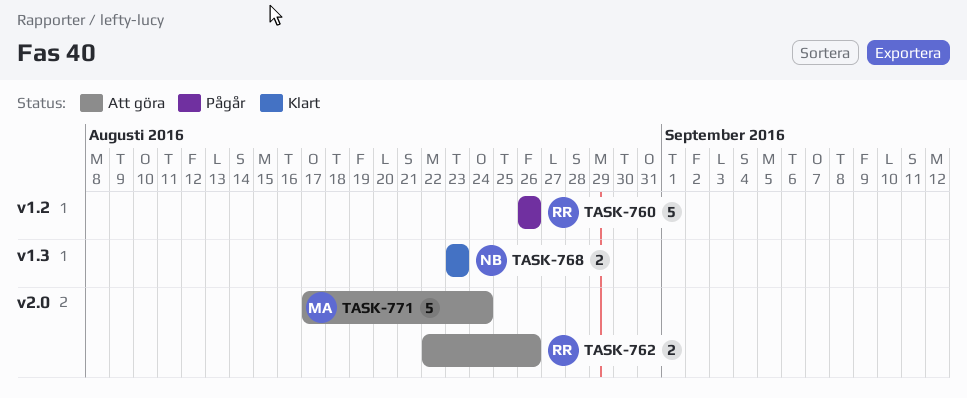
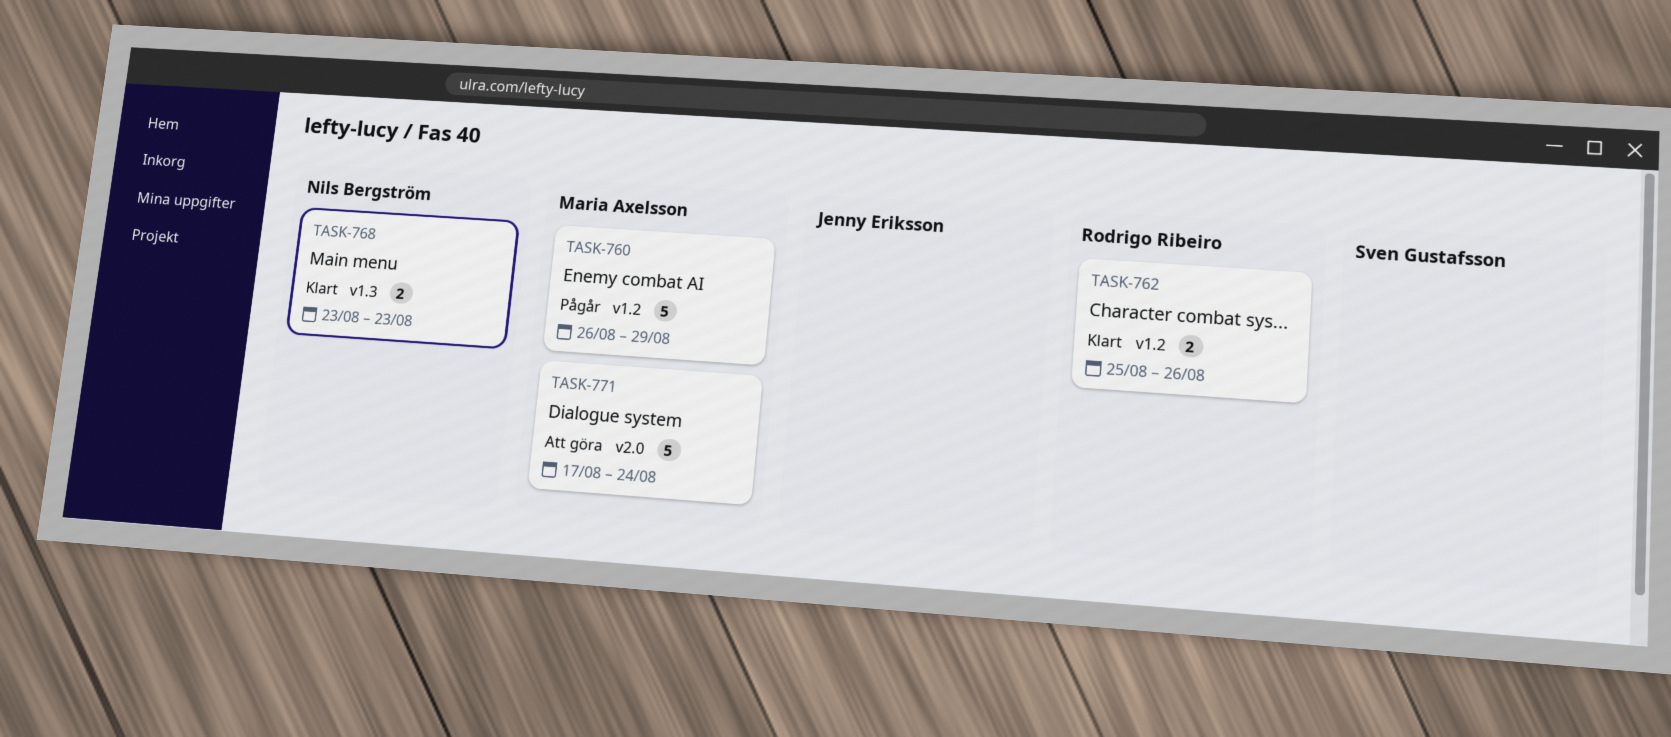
TASK-760, owner: Rodrigo Ribeiro -> Maria Axelsson
TASK-760, due: Aug 26 -> Aug 29
TASK-762, status: Att göra -> Klart
TASK-762, label: v2.0 -> v1.2
TASK-762, start: Aug 22 -> Aug 25

